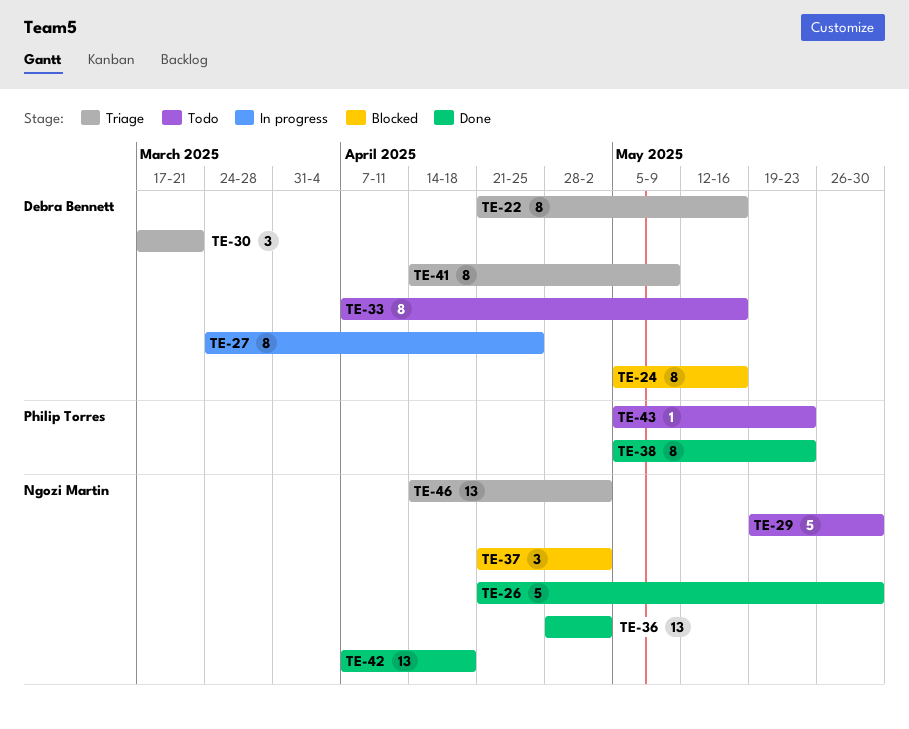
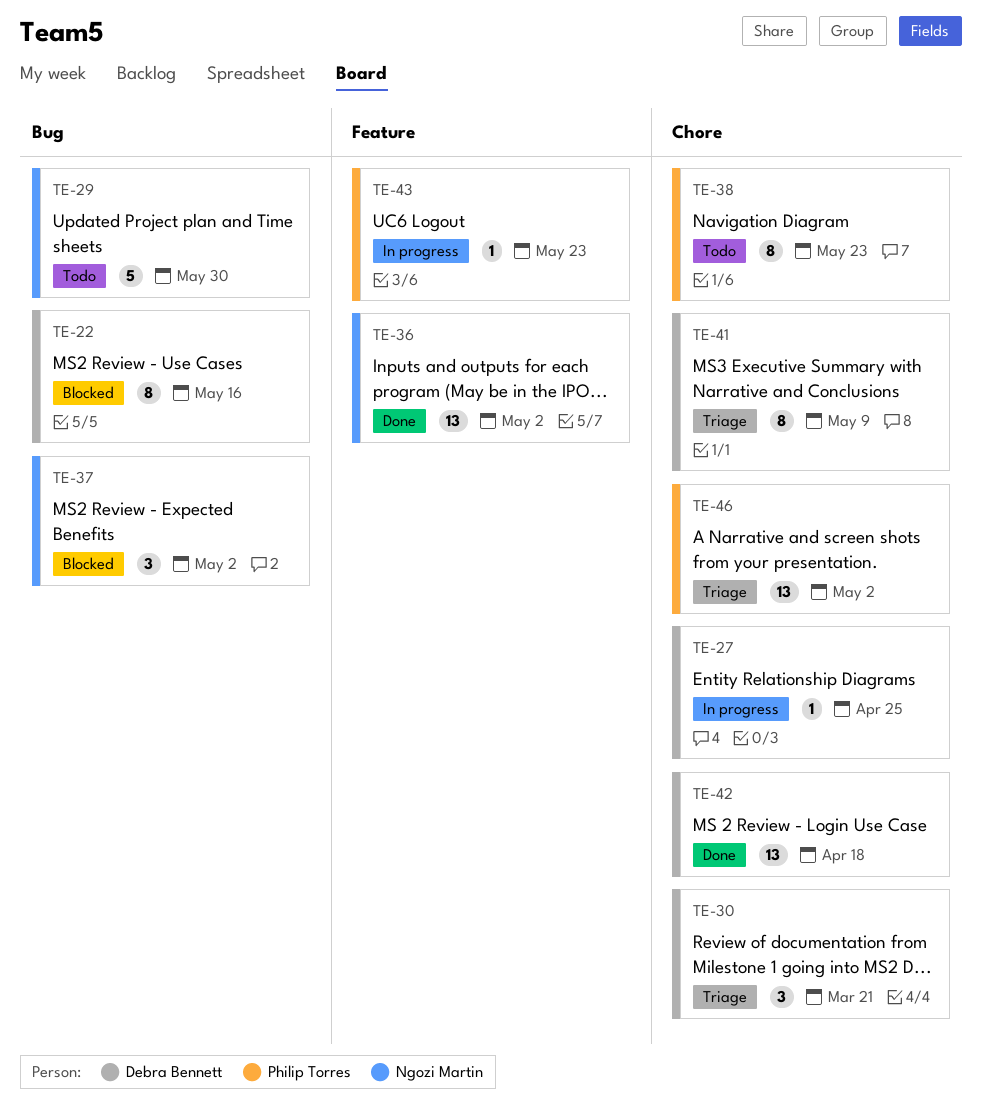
TE-22, status: Triage -> Blocked
TE-24: present -> none
TE-26: present -> none
TE-27, estimate: 8 -> 1
TE-33: present -> none
TE-38, status: Done -> Todo
TE-42, owner: Ngozi Martin -> Debra Bennett
TE-43, status: Todo -> In progress
TE-46, owner: Ngozi Martin -> Philip Torres

